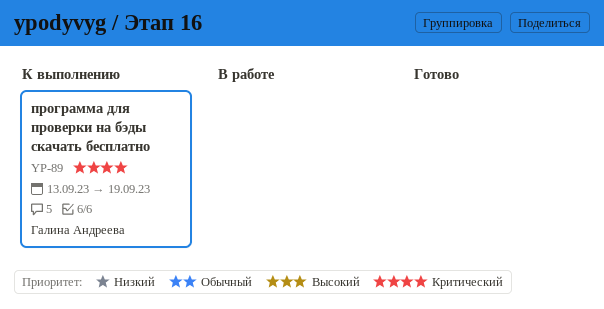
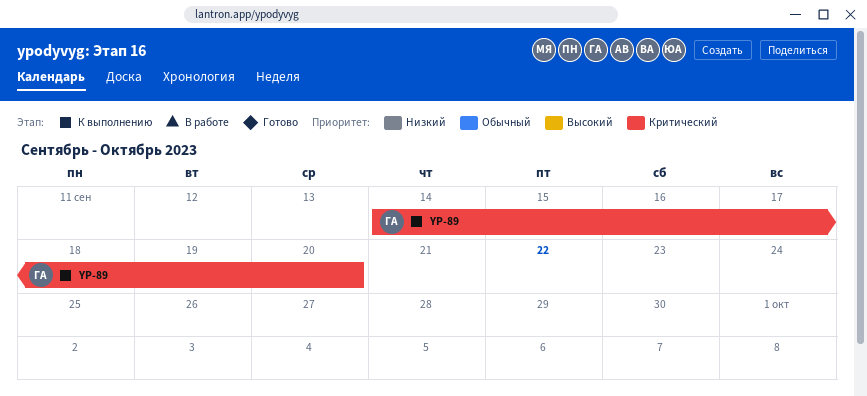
YP-89, start: Sep 13 -> Sep 14
YP-89, due: Sep 19 -> Sep 20

